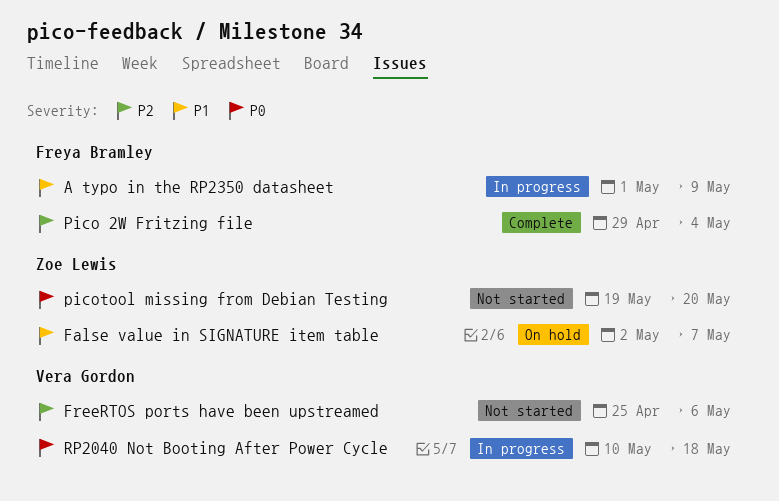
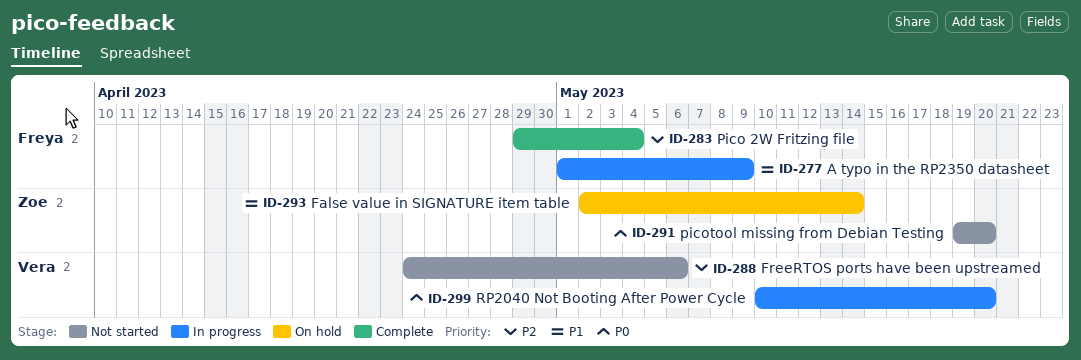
False value in SIGNATURE item table, due: May 7 -> May 14
FreeRTOS ports have been upstreamed, start: Apr 25 -> Apr 24
RP2040 Not Booting After Power Cycle, due: May 18 -> May 20

